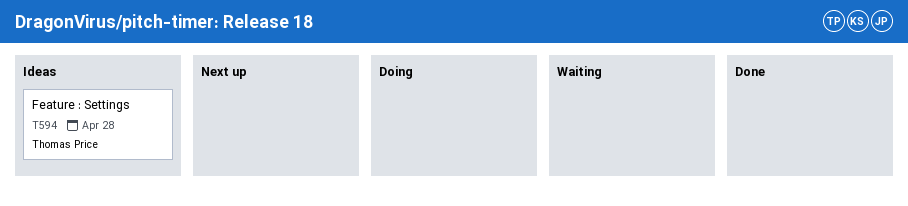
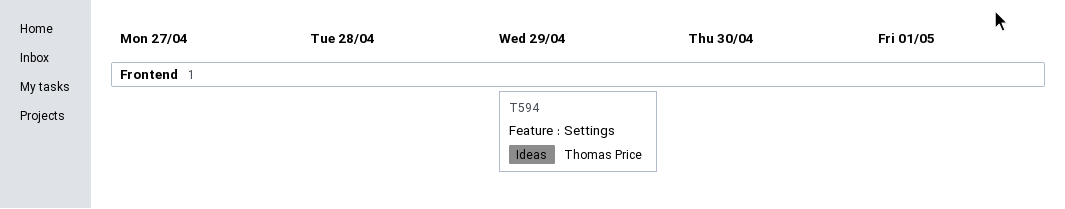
T594, due: Apr 28 -> Apr 29

